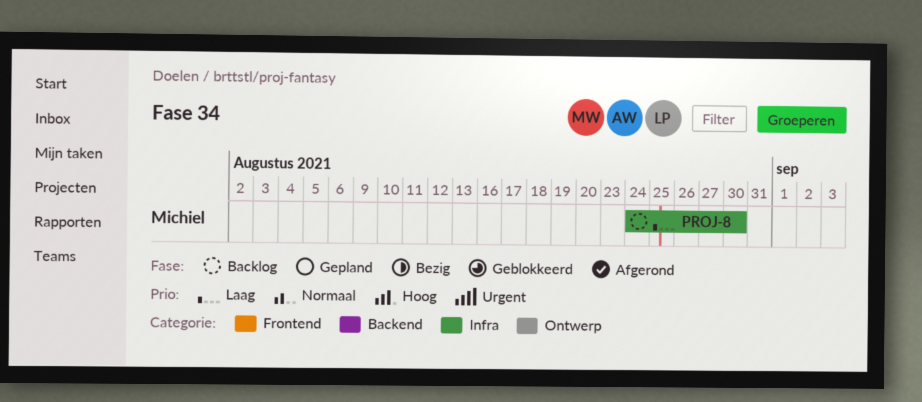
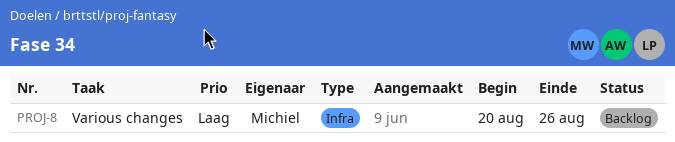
PROJ-8, start: Aug 24 -> Aug 20
PROJ-8, due: Aug 30 -> Aug 26

